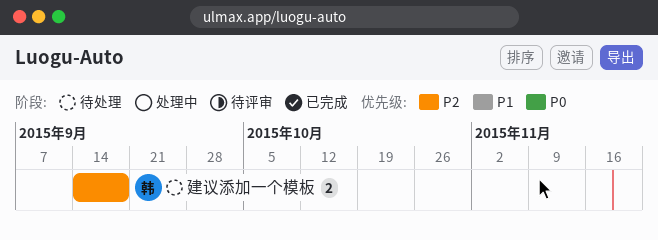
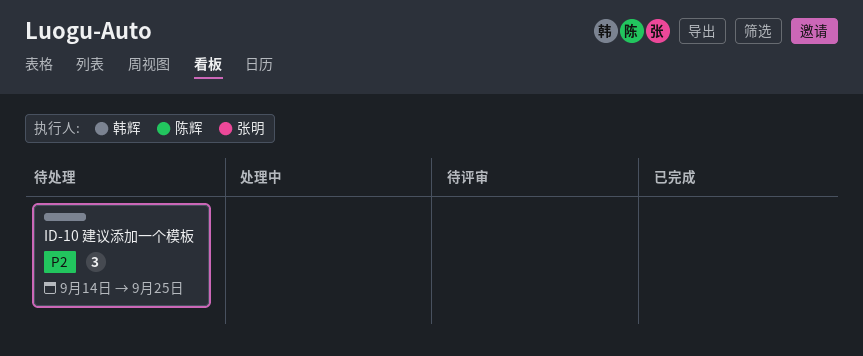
建议添加一个模板, estimate: 2 -> 3
建议添加一个模板, due: Sep 18 -> Sep 25

